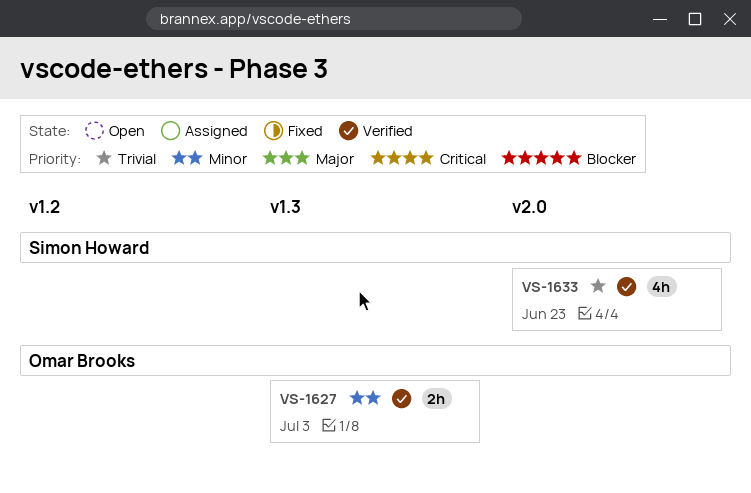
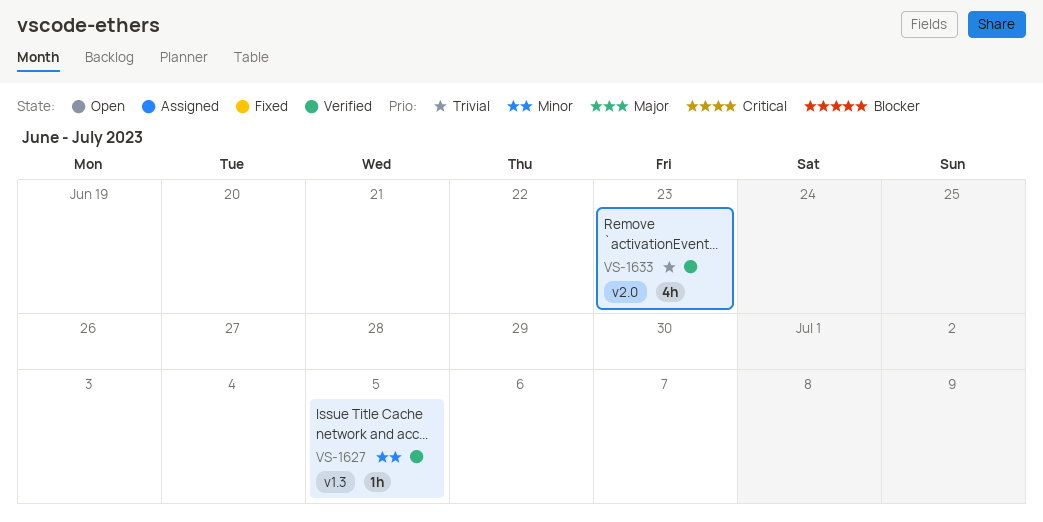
VS-1627, estimate: 2h -> 1h
VS-1627, due: Jul 3 -> Jul 5

